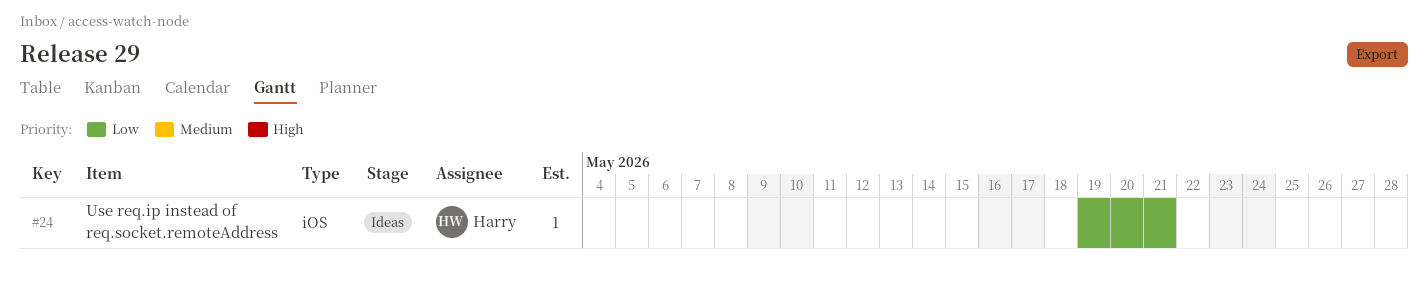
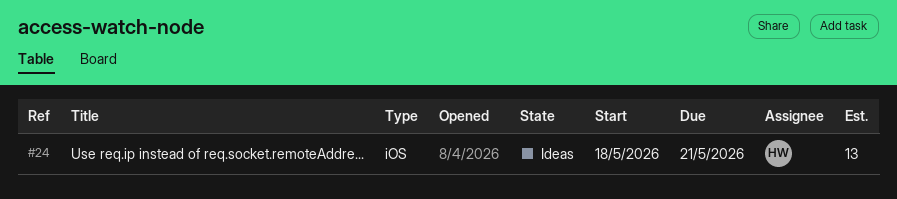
#24, estimate: 1 -> 13
#24, start: May 19 -> May 18

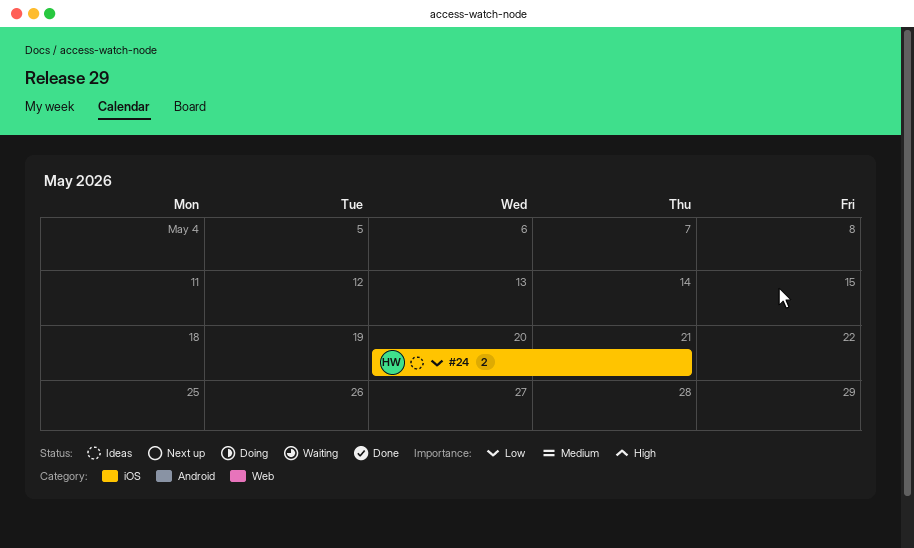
#24, estimate: 13 -> 2
#24, start: May 18 -> May 20

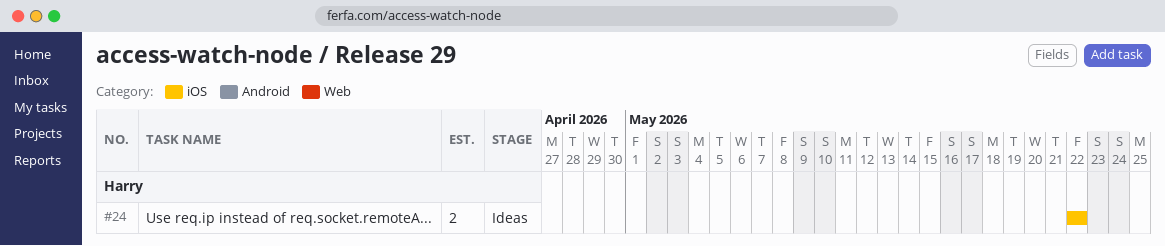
#24, start: May 20 -> May 22
#24, due: May 21 -> May 22

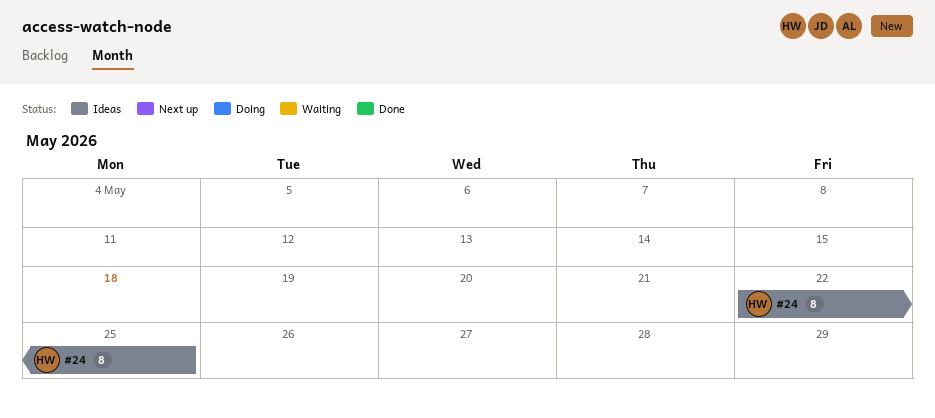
#24, estimate: 2 -> 8
#24, due: May 22 -> May 25

